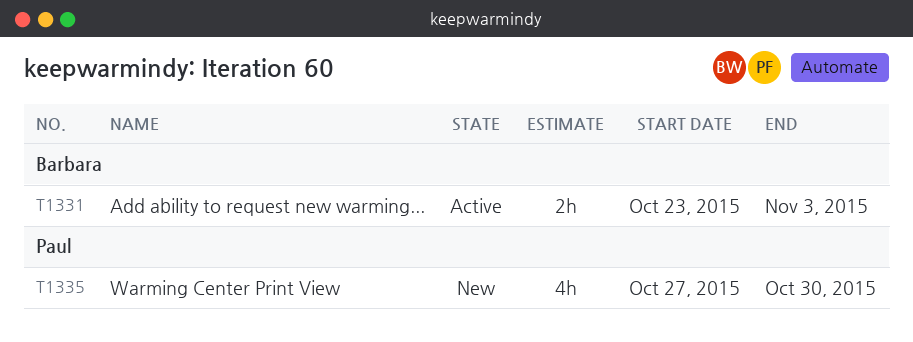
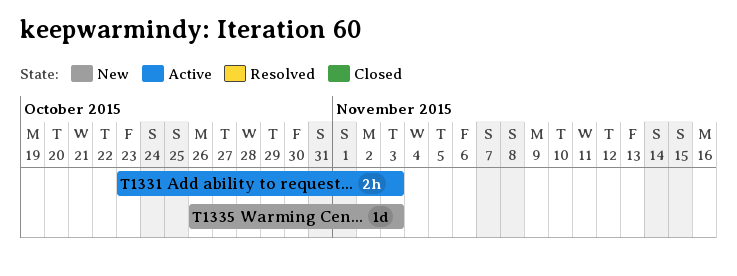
T1335, estimate: 4h -> 1d
T1335, start: Oct 27 -> Oct 26
T1335, due: Oct 30 -> Nov 3

